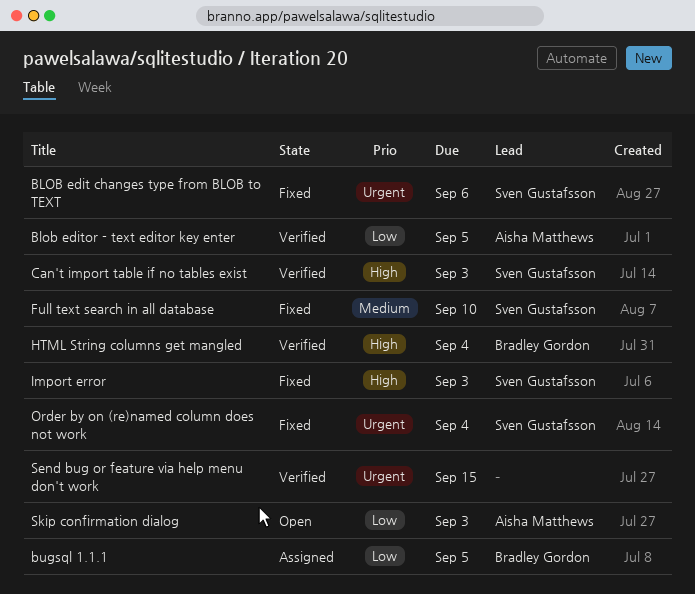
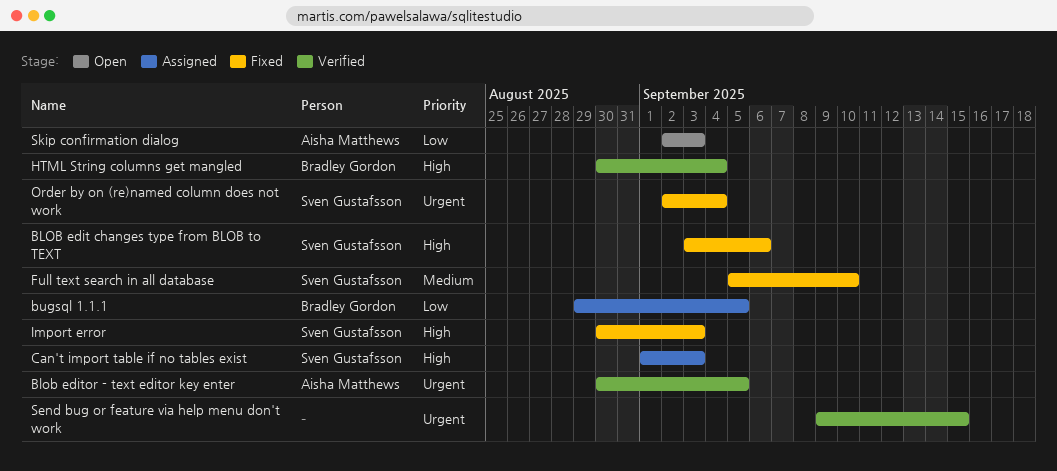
BLOB edit changes type from BLOB to TEXT, priority: Urgent -> High
Blob editor - text editor key enter, priority: Low -> Urgent
Can't import table if no tables exist, status: Verified -> Assigned

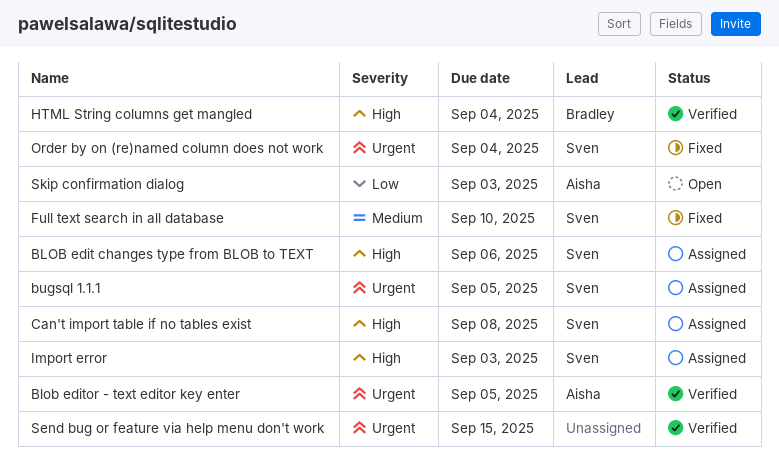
BLOB edit changes type from BLOB to TEXT, status: Fixed -> Assigned
bugsql 1.1.1, owner: Bradley Gordon -> Sven Gustafsson
bugsql 1.1.1, priority: Low -> Urgent
Can't import table if no tables exist, due: Sep 3 -> Sep 8
Import error, status: Fixed -> Assigned

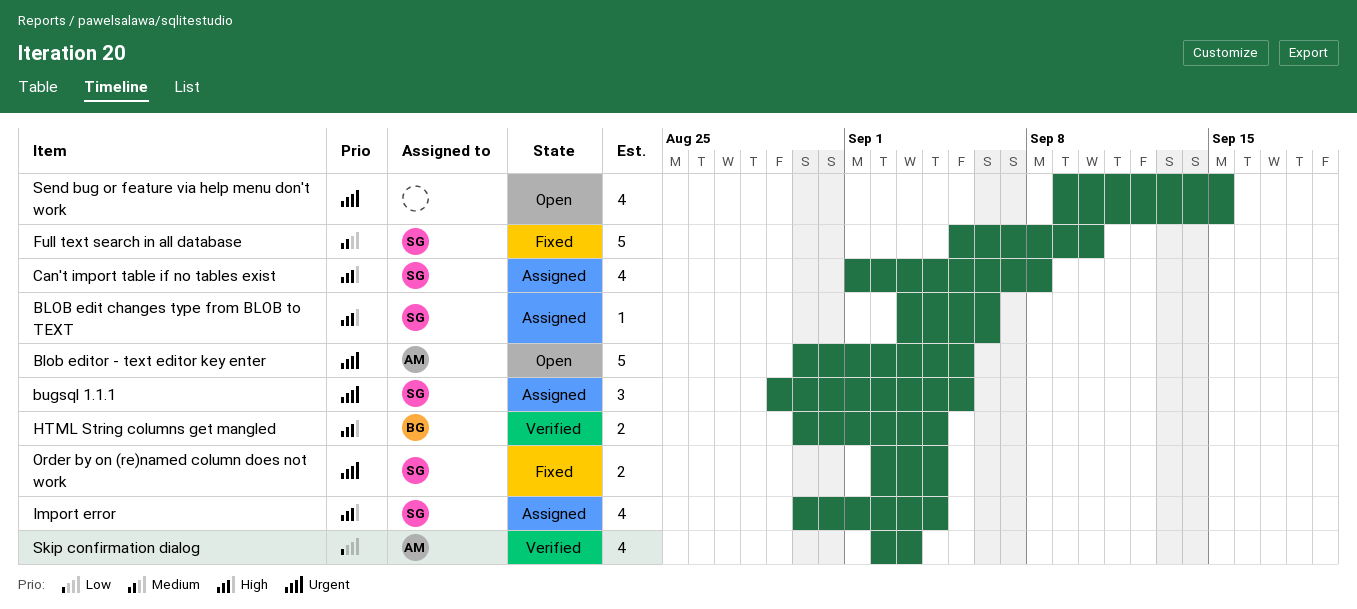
Blob editor - text editor key enter, status: Verified -> Open
Import error, due: Sep 3 -> Sep 4
Send bug or feature via help menu don't work, status: Verified -> Open
Skip confirmation dialog, status: Open -> Verified

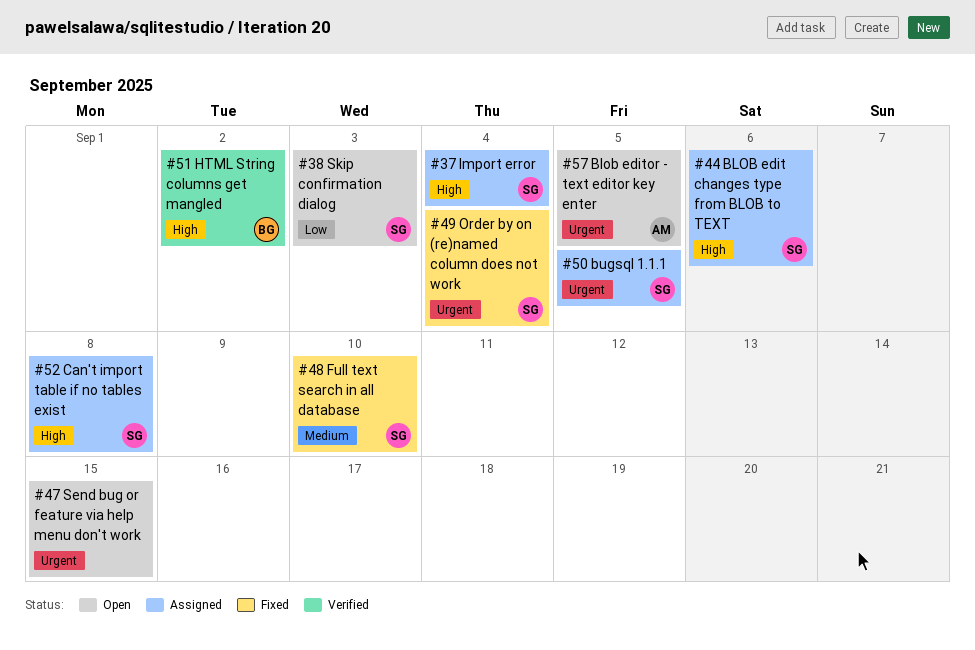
HTML String columns get mangled, due: Sep 4 -> Sep 2
Skip confirmation dialog, status: Verified -> Open
Skip confirmation dialog, owner: AM -> SG

